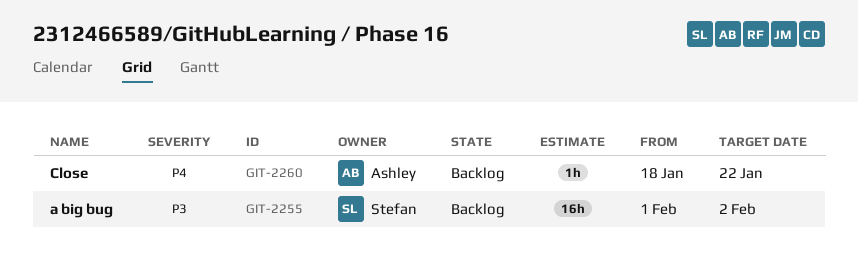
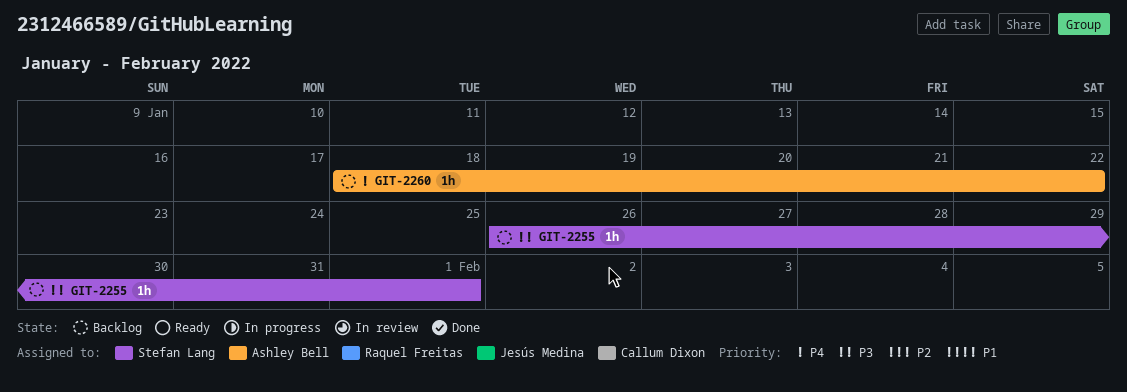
GIT-2255, estimate: 16h -> 1h
GIT-2255, start: Feb 1 -> Jan 26
GIT-2255, due: Feb 2 -> Feb 1

